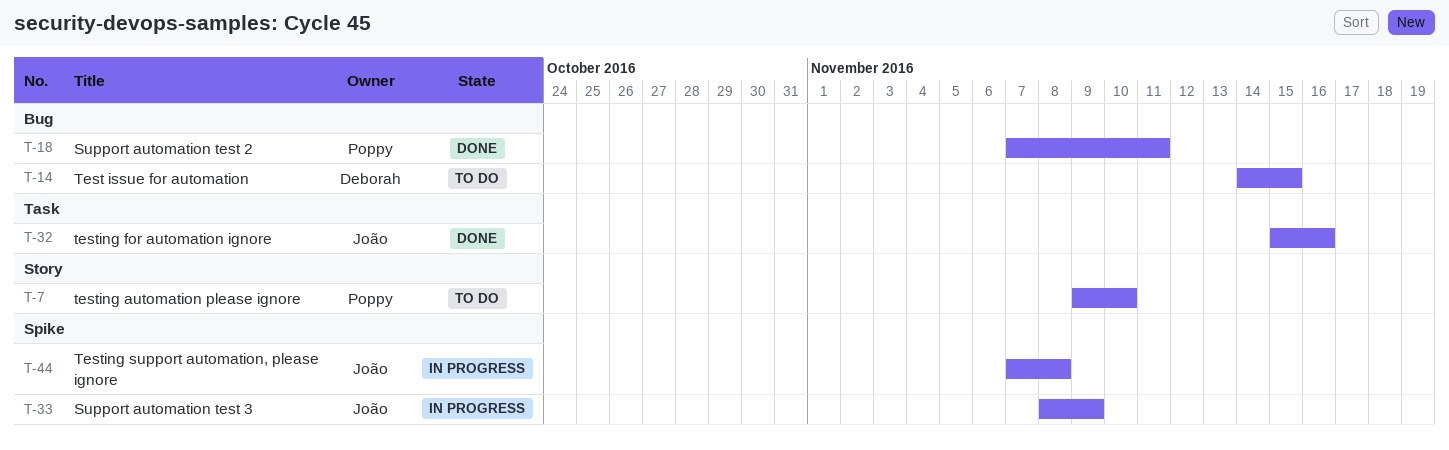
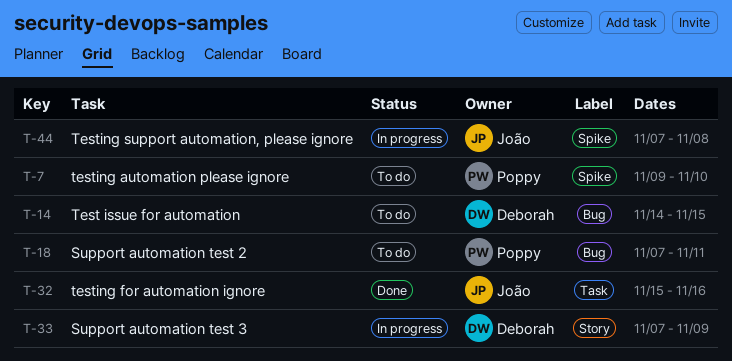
T-7, label: Story -> Spike
T-18, status: Done -> To do
T-33, owner: João -> Deborah
T-33, label: Spike -> Story
T-33, start: Nov 8 -> Nov 7

